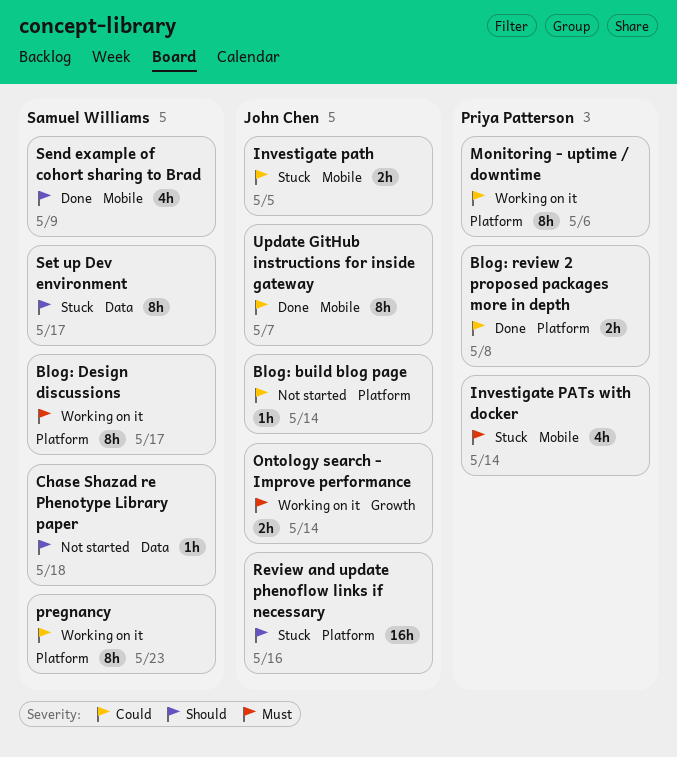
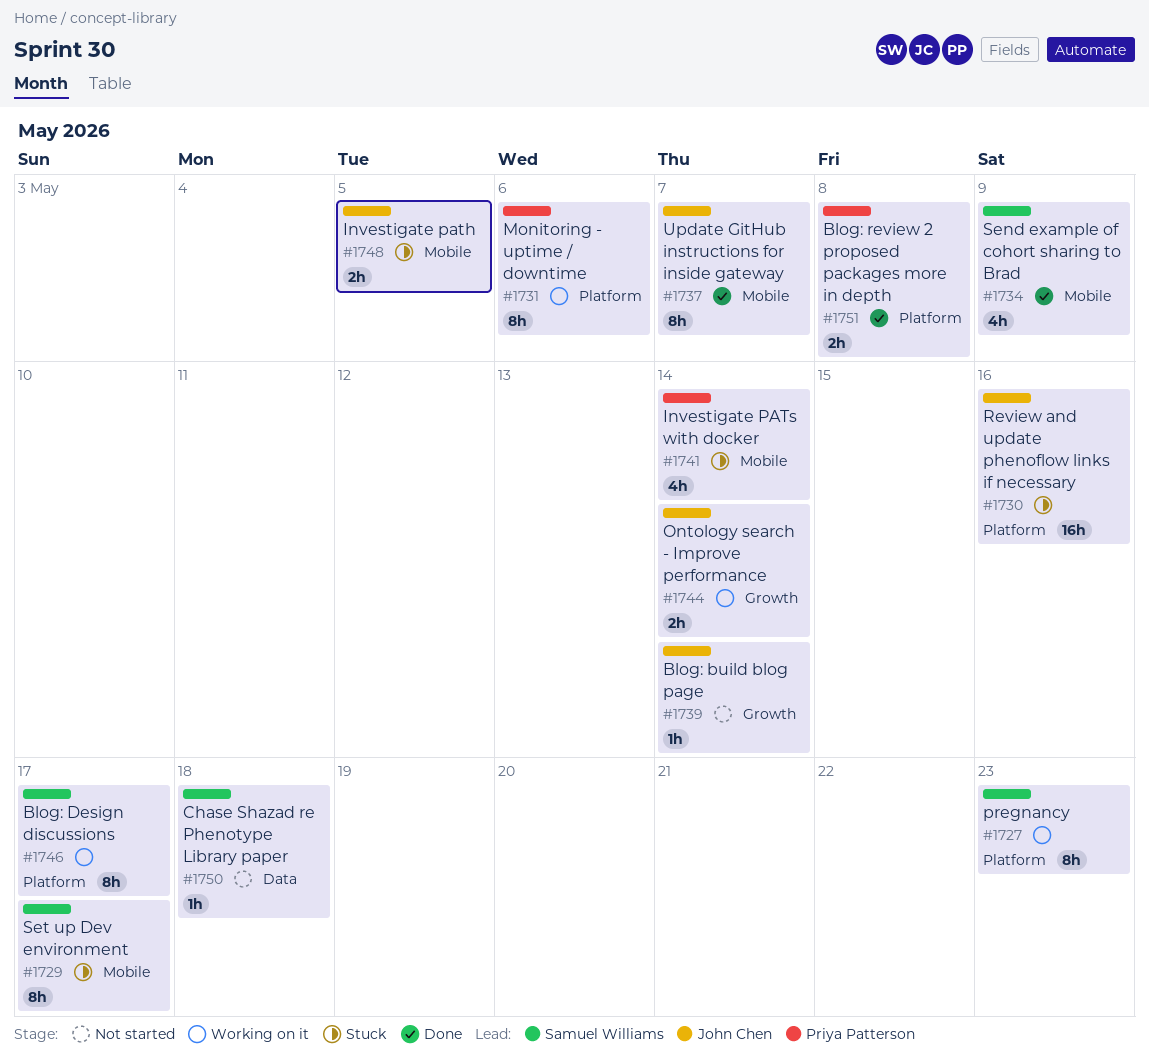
Blog: build blog page, label: Platform -> Growth
Set up Dev environment, label: Data -> Mobile

